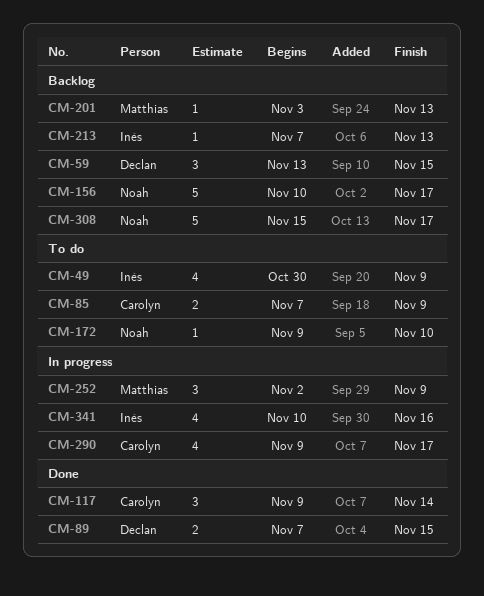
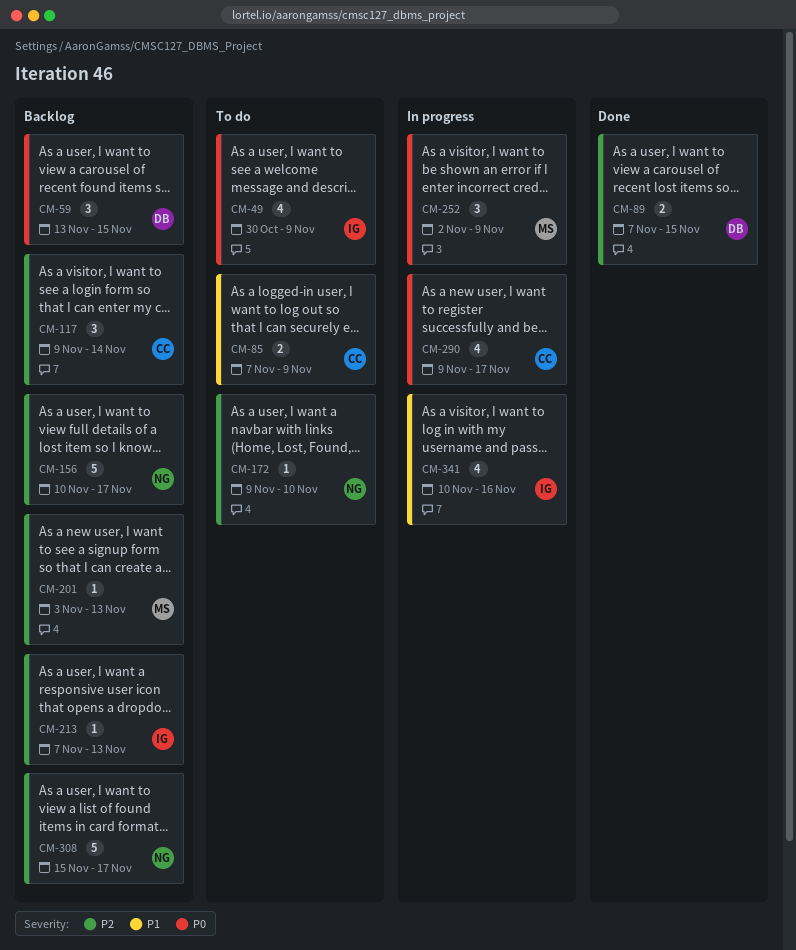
CM-117, status: Done -> Backlog

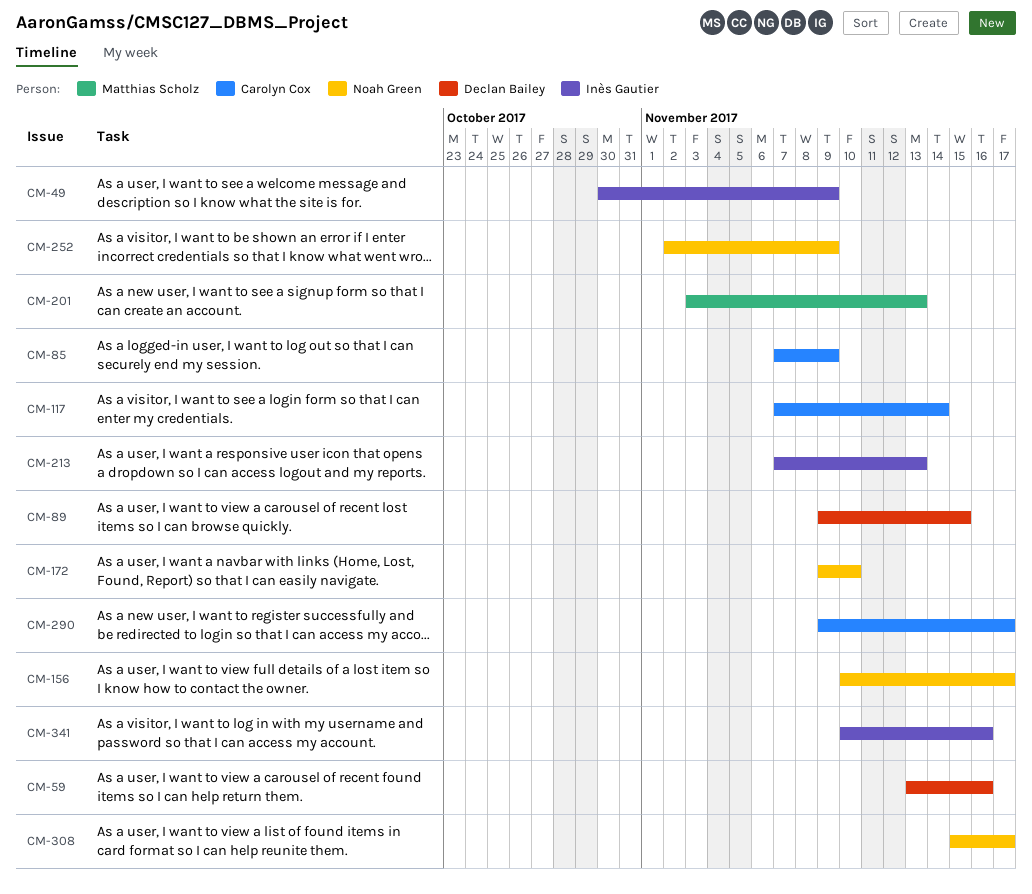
CM-59, due: Nov 15 -> Nov 16
CM-89, start: Nov 7 -> Nov 9
CM-117, start: Nov 9 -> Nov 7
CM-252, owner: Matthias Scholz -> Noah Green

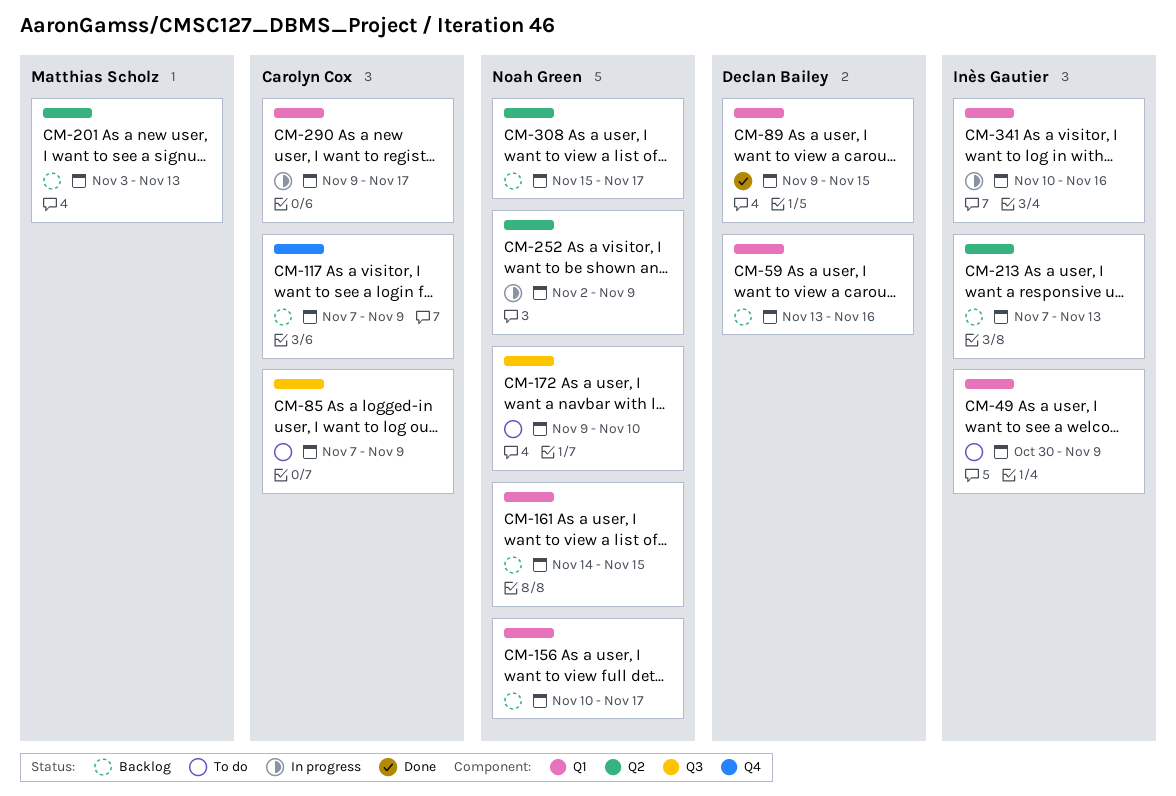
CM-117, due: Nov 14 -> Nov 9
CM-161: none -> present

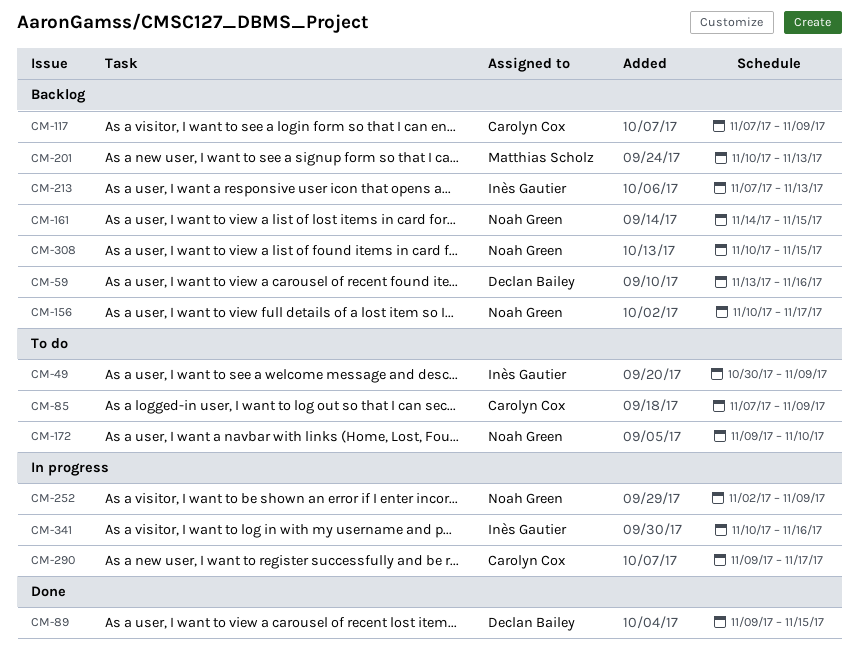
CM-201, start: Nov 3 -> Nov 10
CM-308, start: Nov 15 -> Nov 10
CM-308, due: Nov 17 -> Nov 15

